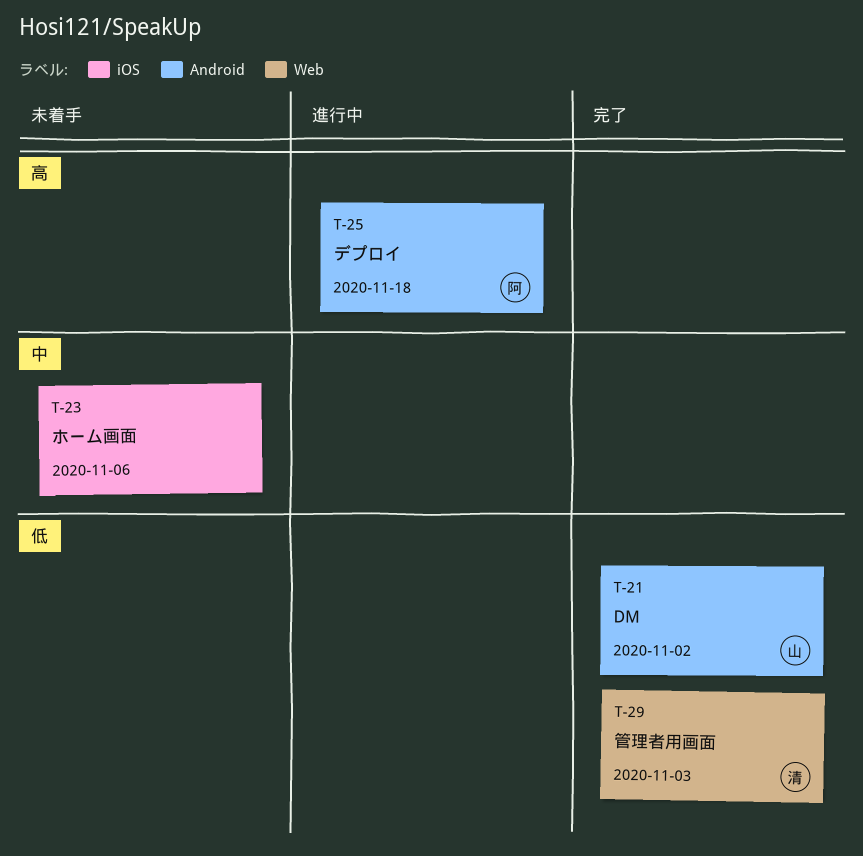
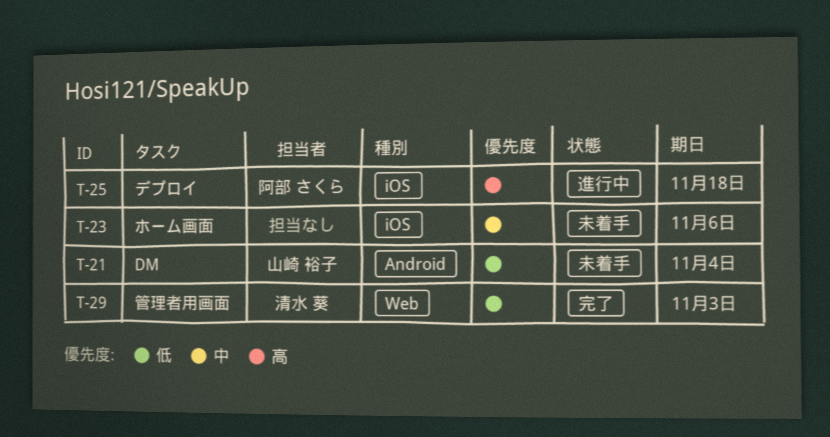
T-21, status: 完了 -> 未着手
T-21, due: Nov 2 -> Nov 4
T-25, label: Android -> iOS

